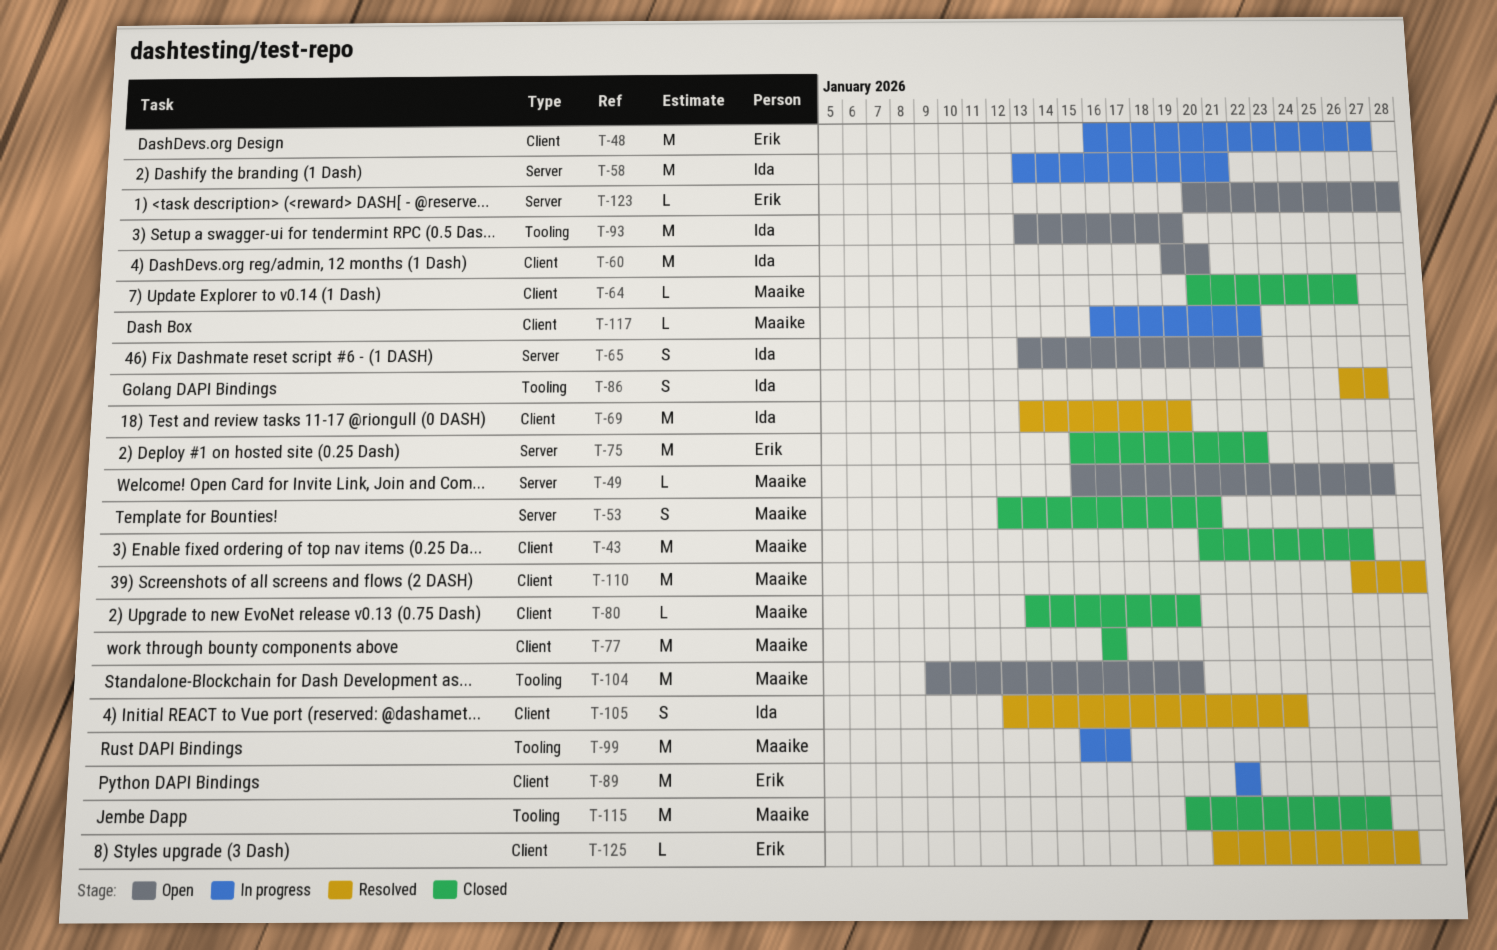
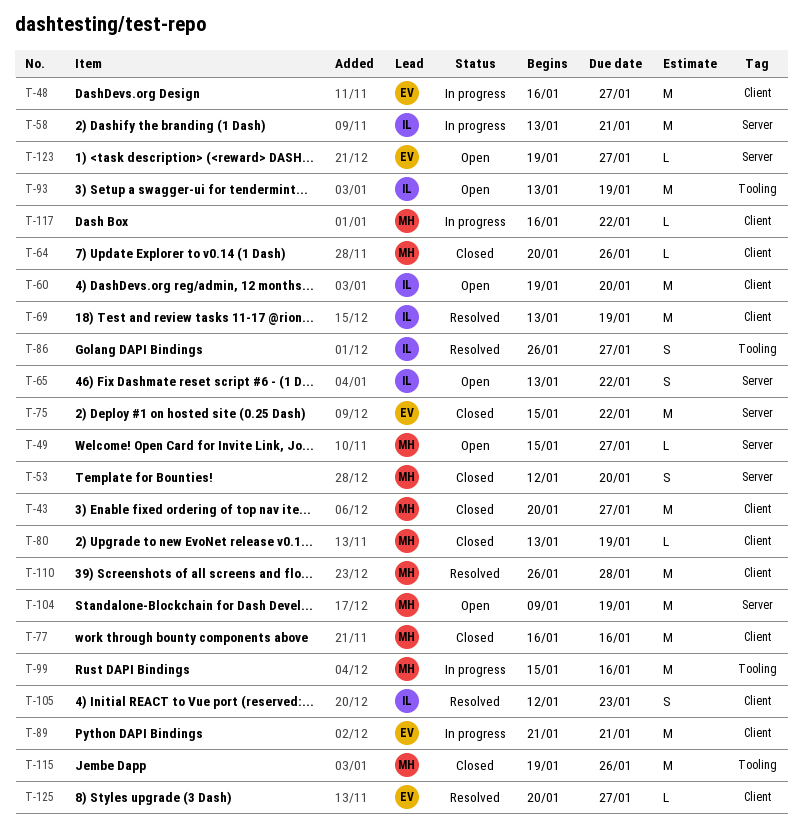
T-43, due: Jan 26 -> Jan 27
T-104, label: Tooling -> Server
T-123, start: Jan 20 -> Jan 19
T-123, due: Jan 28 -> Jan 27

